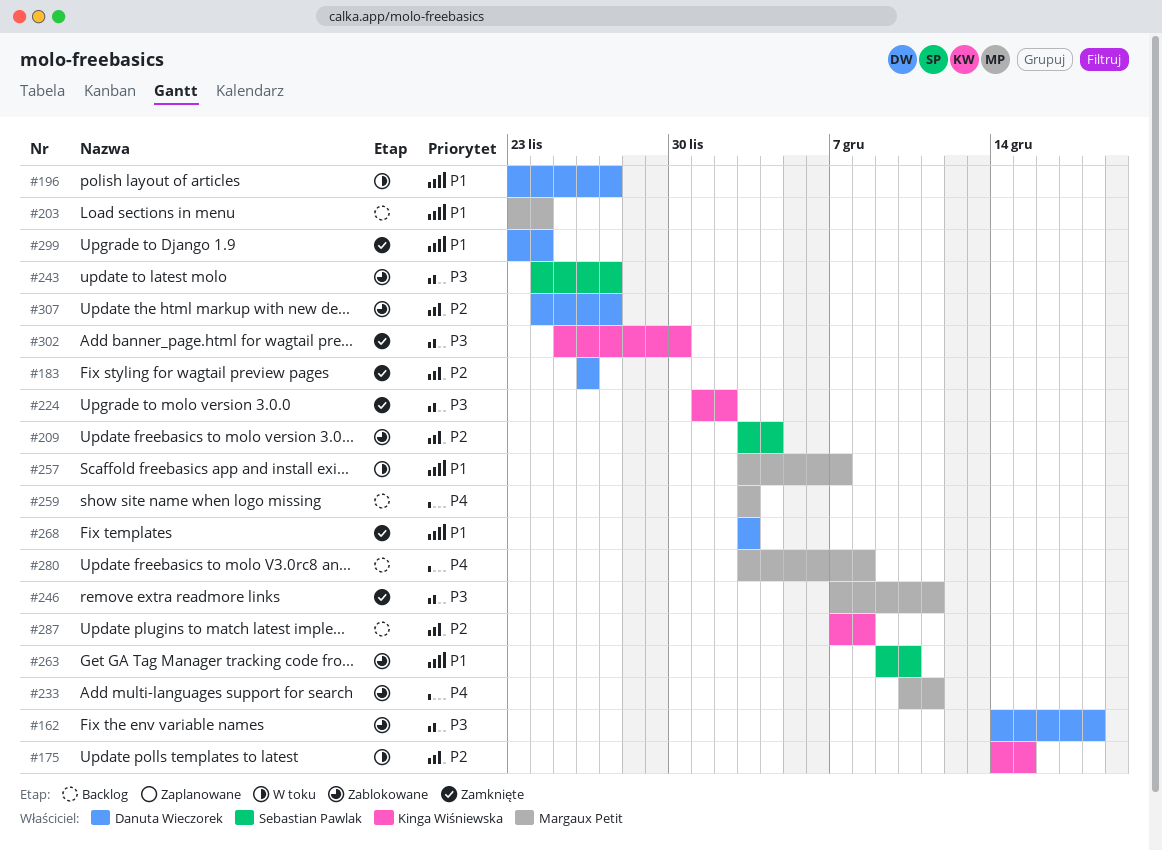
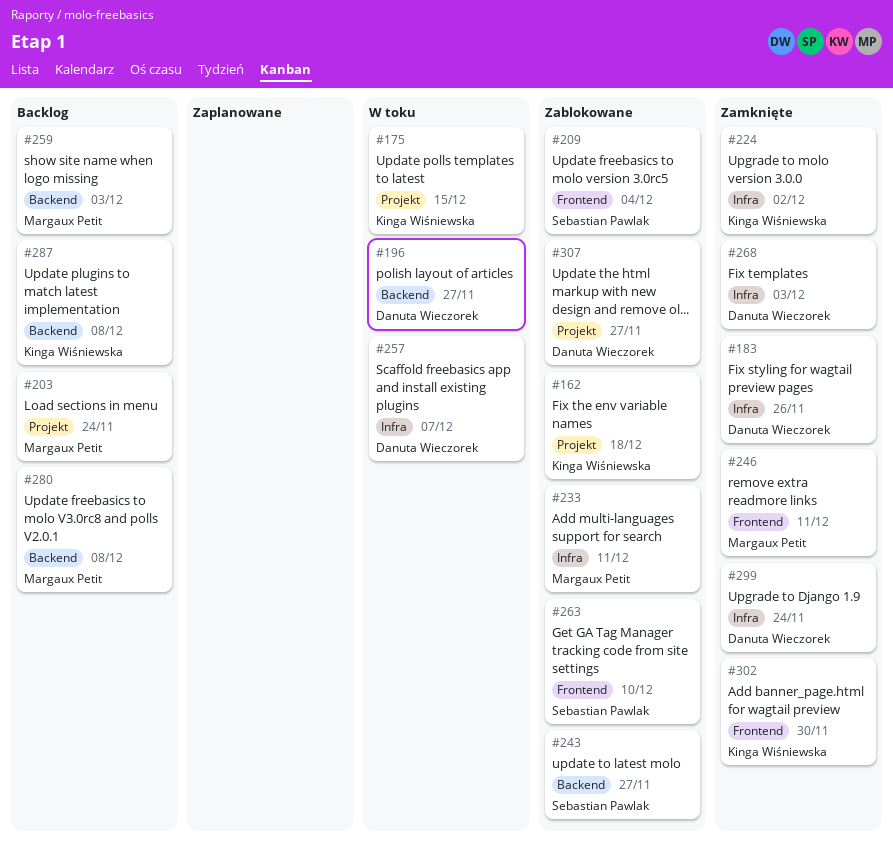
#162, owner: Danuta Wieczorek -> Kinga Wiśniewska
#257, owner: Margaux Petit -> Danuta Wieczorek

